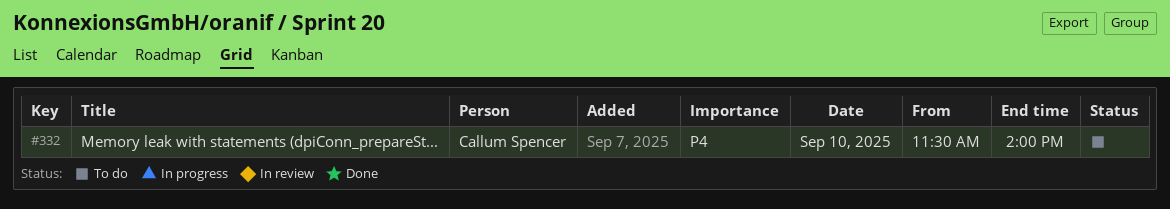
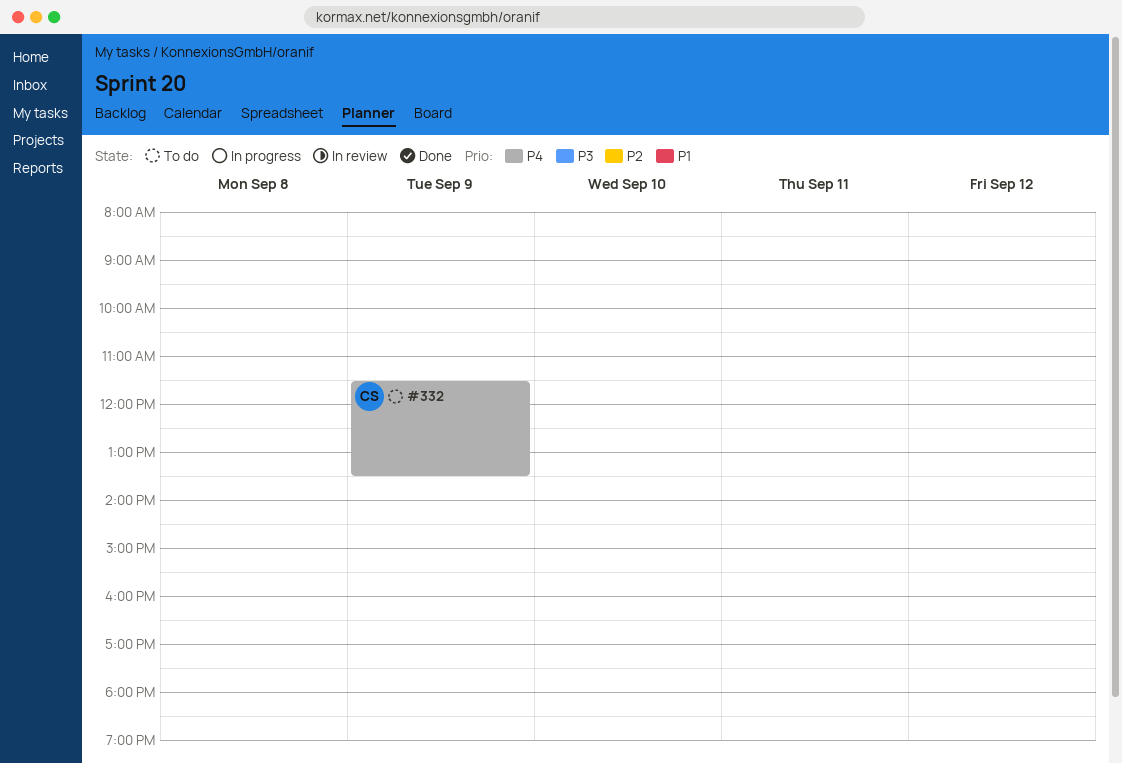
#332, day: Sep 10 -> Sep 9
#332, ends: 14:00 -> 13:30

